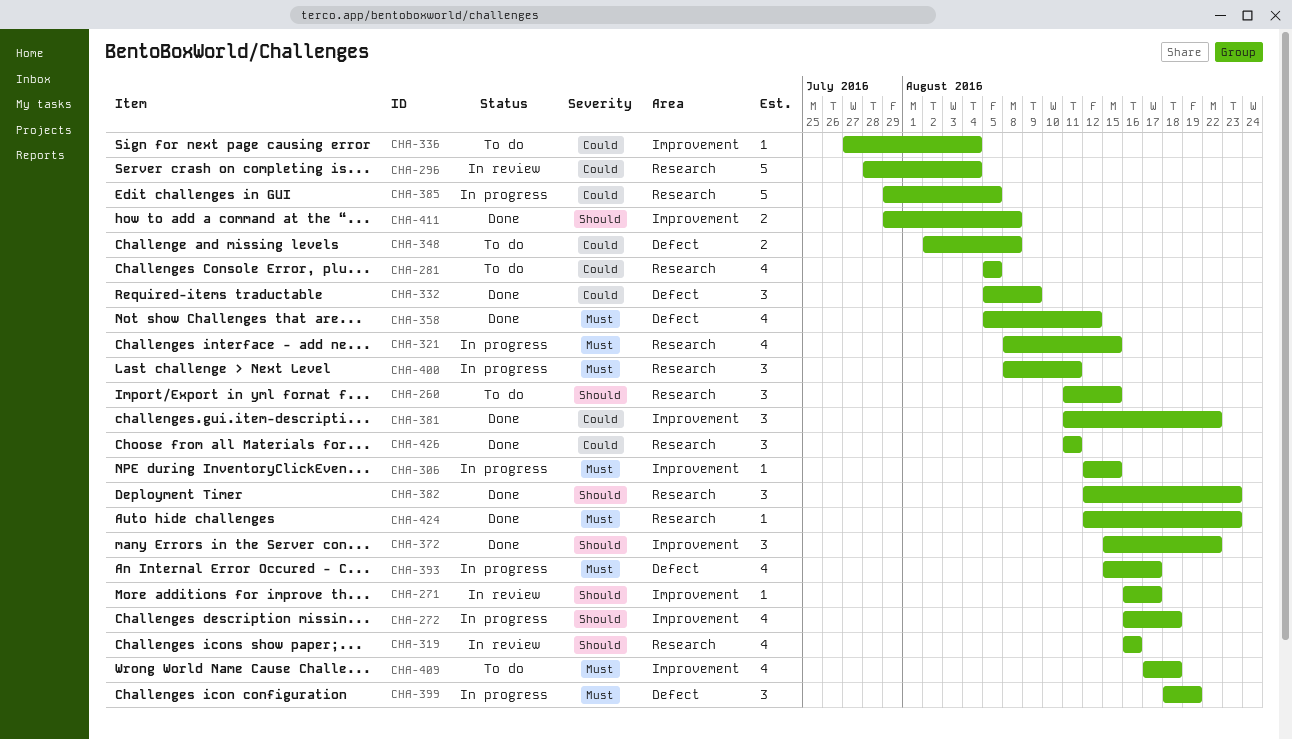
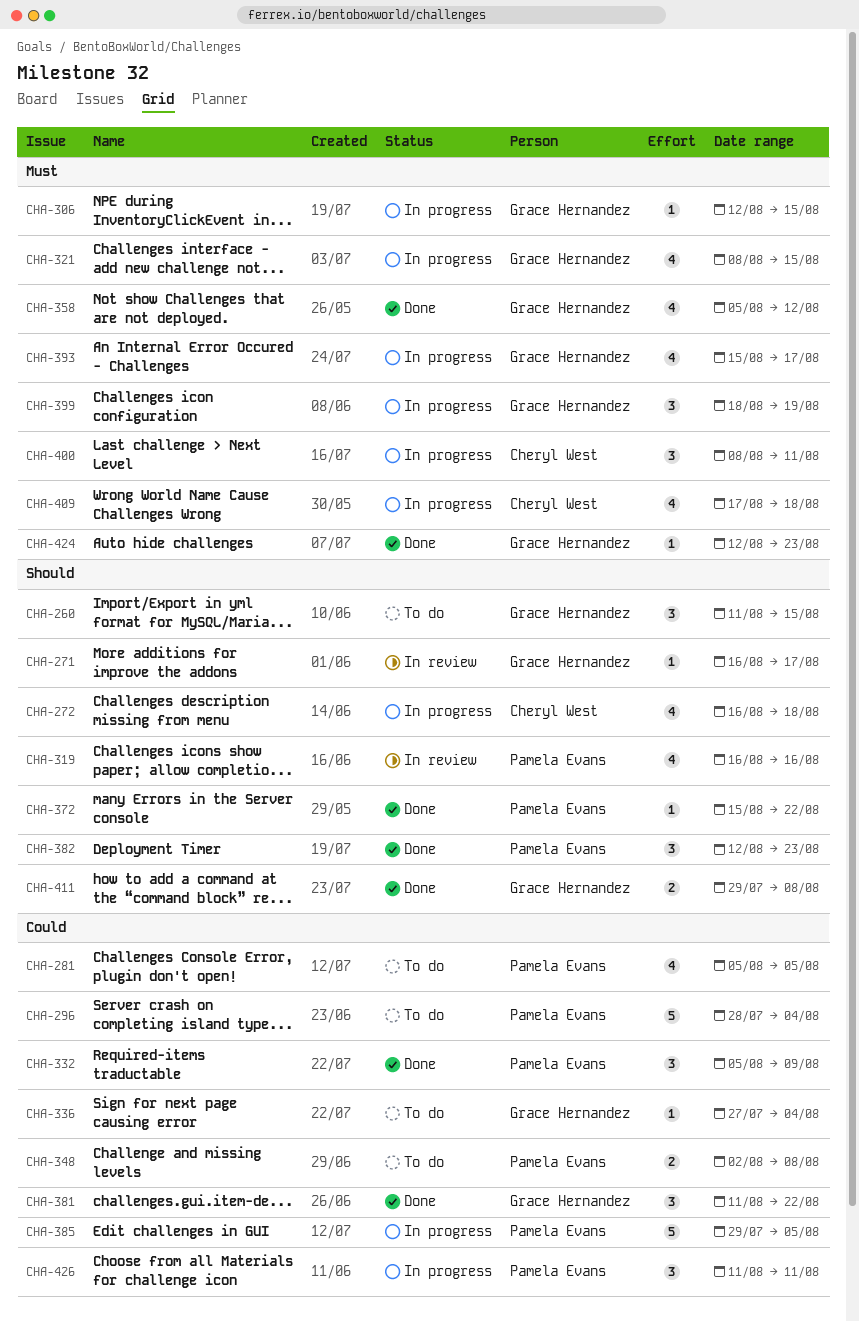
CHA-296, status: In review -> To do
CHA-372, estimate: 3 -> 1
CHA-409, status: To do -> In progress
CHA-426, status: Done -> In progress

